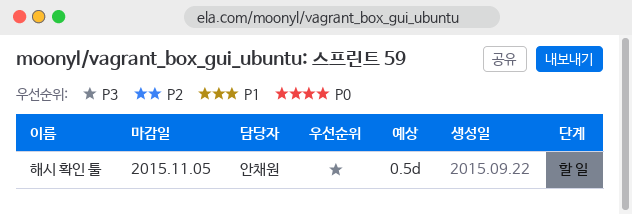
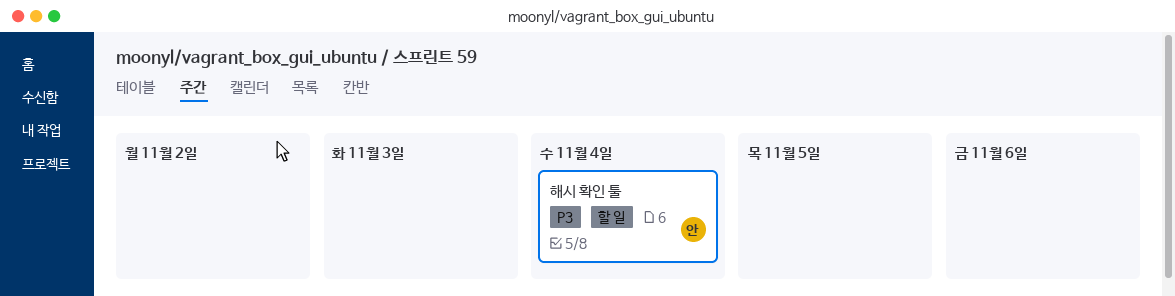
해시 확인 툴, due: Nov 5 -> Nov 4

